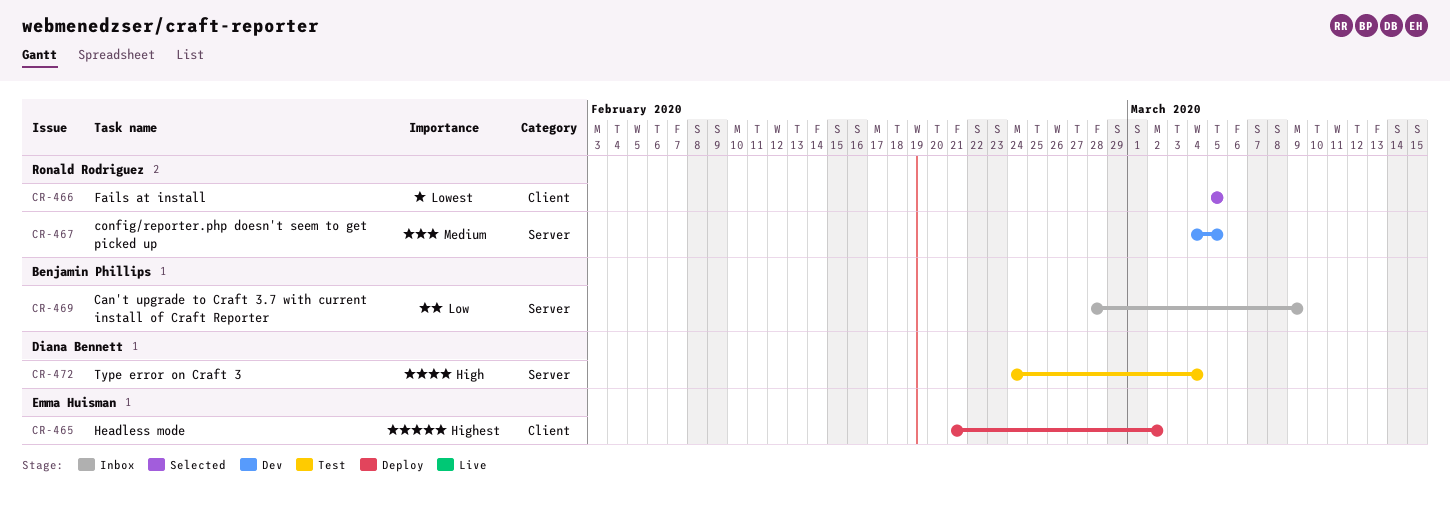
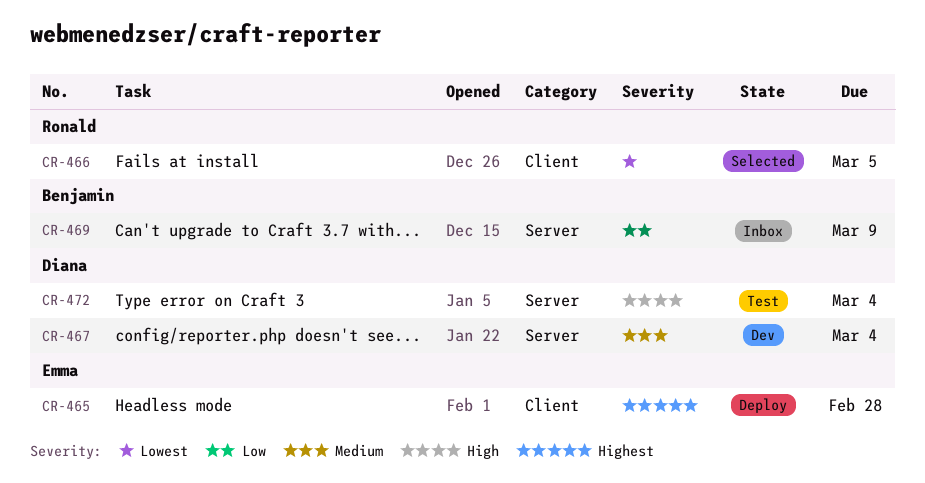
CR-465, due: Mar 2 -> Feb 28
CR-467, owner: Ronald Rodriguez -> Diana Bennett
CR-467, due: Mar 5 -> Mar 4

